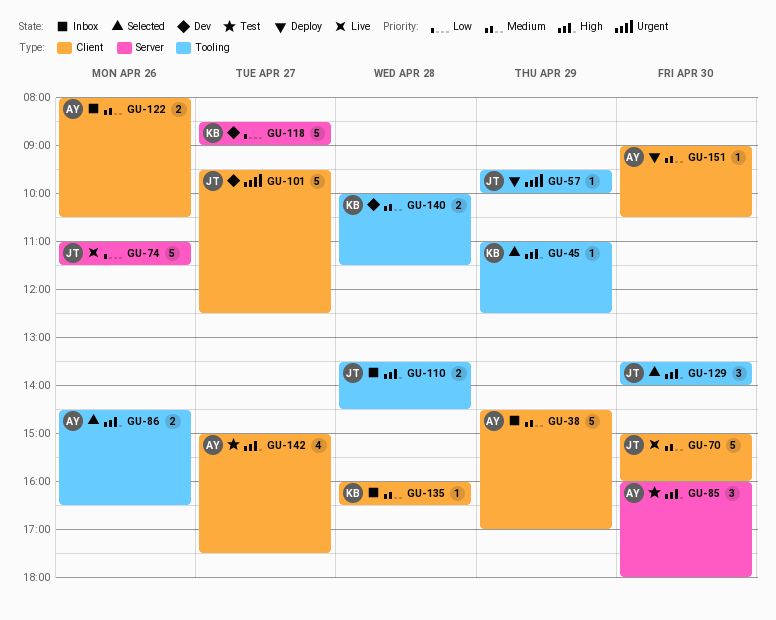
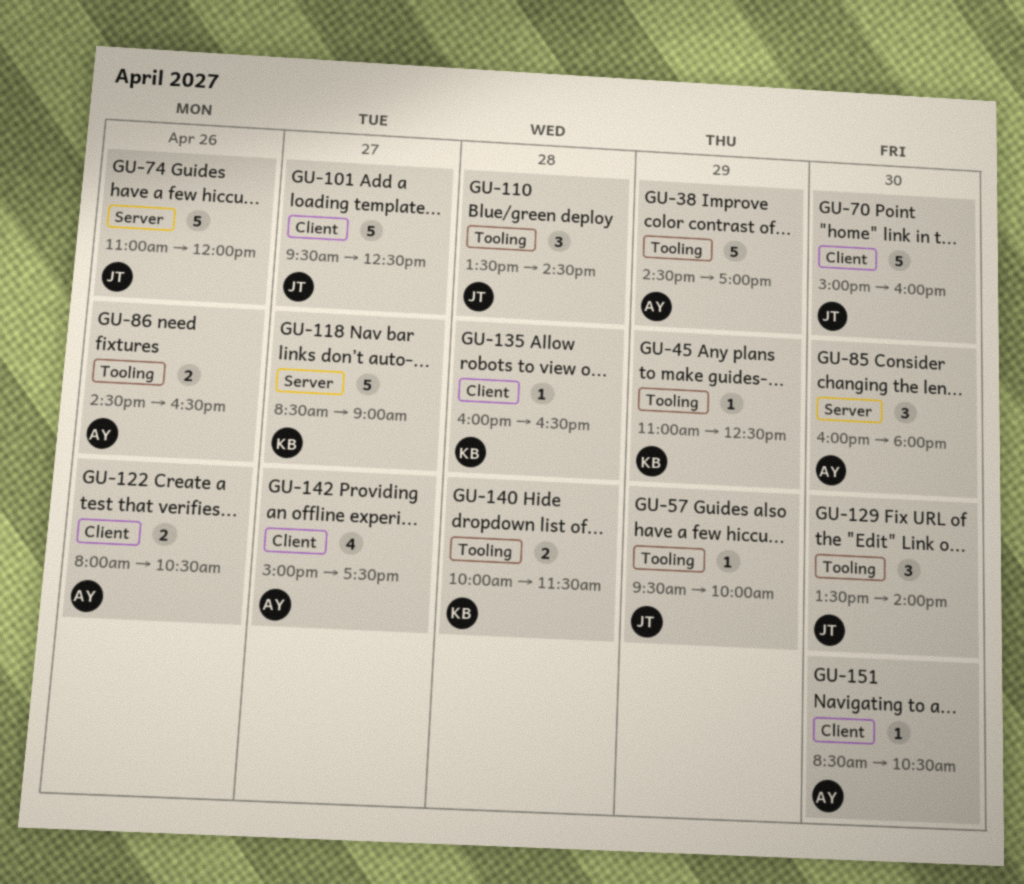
GU-38, label: Client -> Tooling
GU-74, ends: 11:30 -> 12:00
GU-110, estimate: 2 -> 3
GU-151, begins: 09:00 -> 08:30

